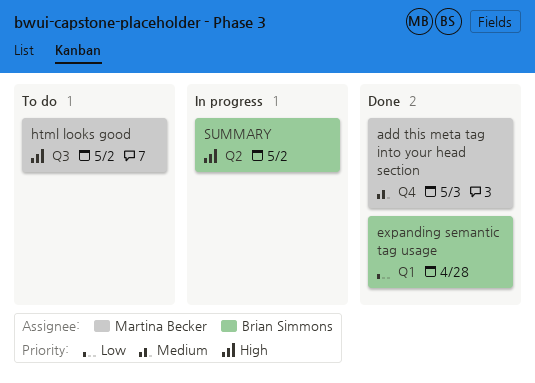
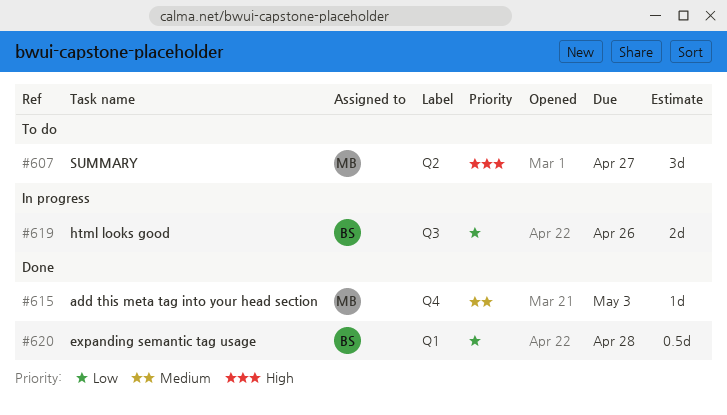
html looks good, status: To do -> In progress
html looks good, owner: Martina Becker -> Brian Simmons
html looks good, priority: High -> Low
html looks good, due: May 2 -> Apr 26
SUMMARY, status: In progress -> To do
SUMMARY, owner: Brian Simmons -> Martina Becker
SUMMARY, due: May 2 -> Apr 27

